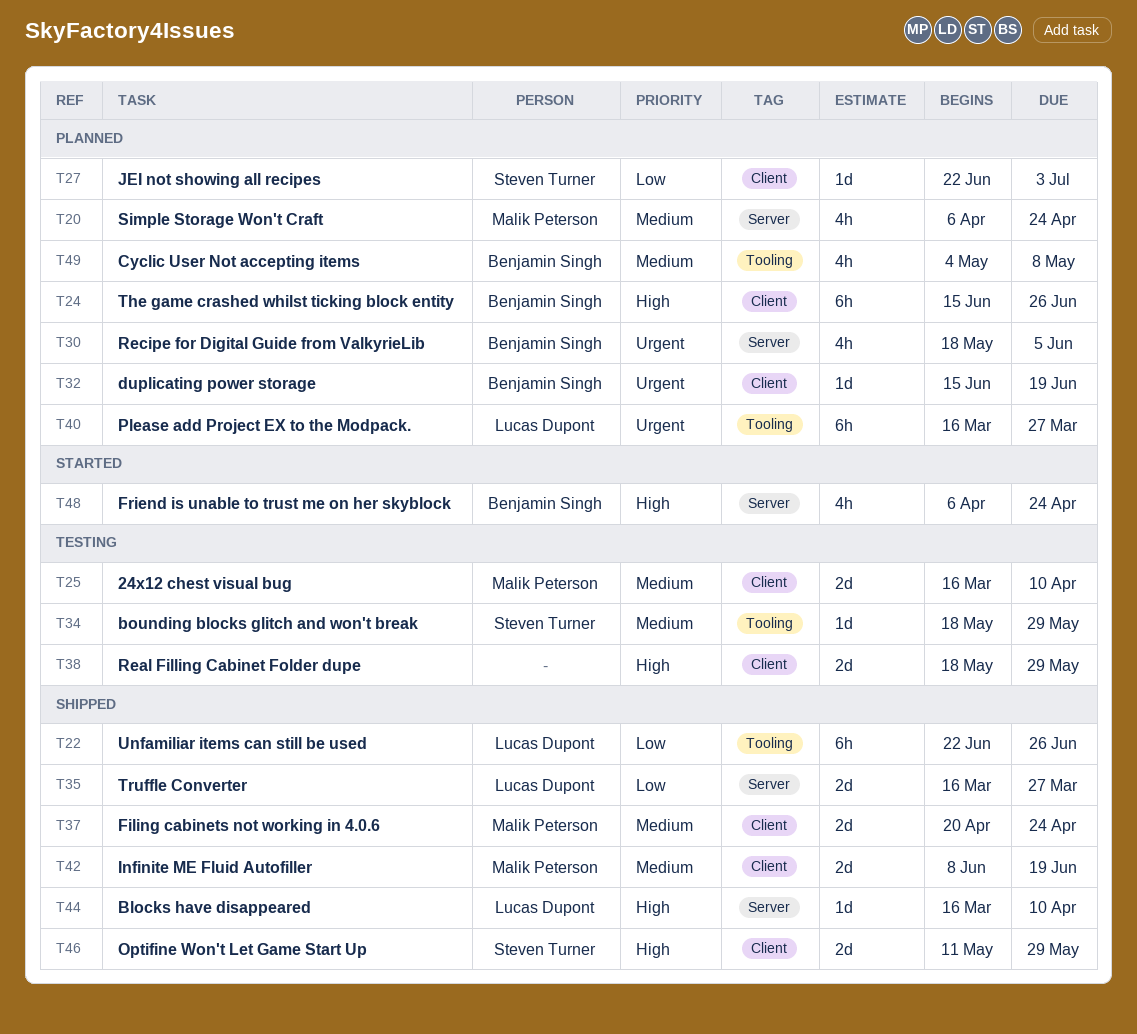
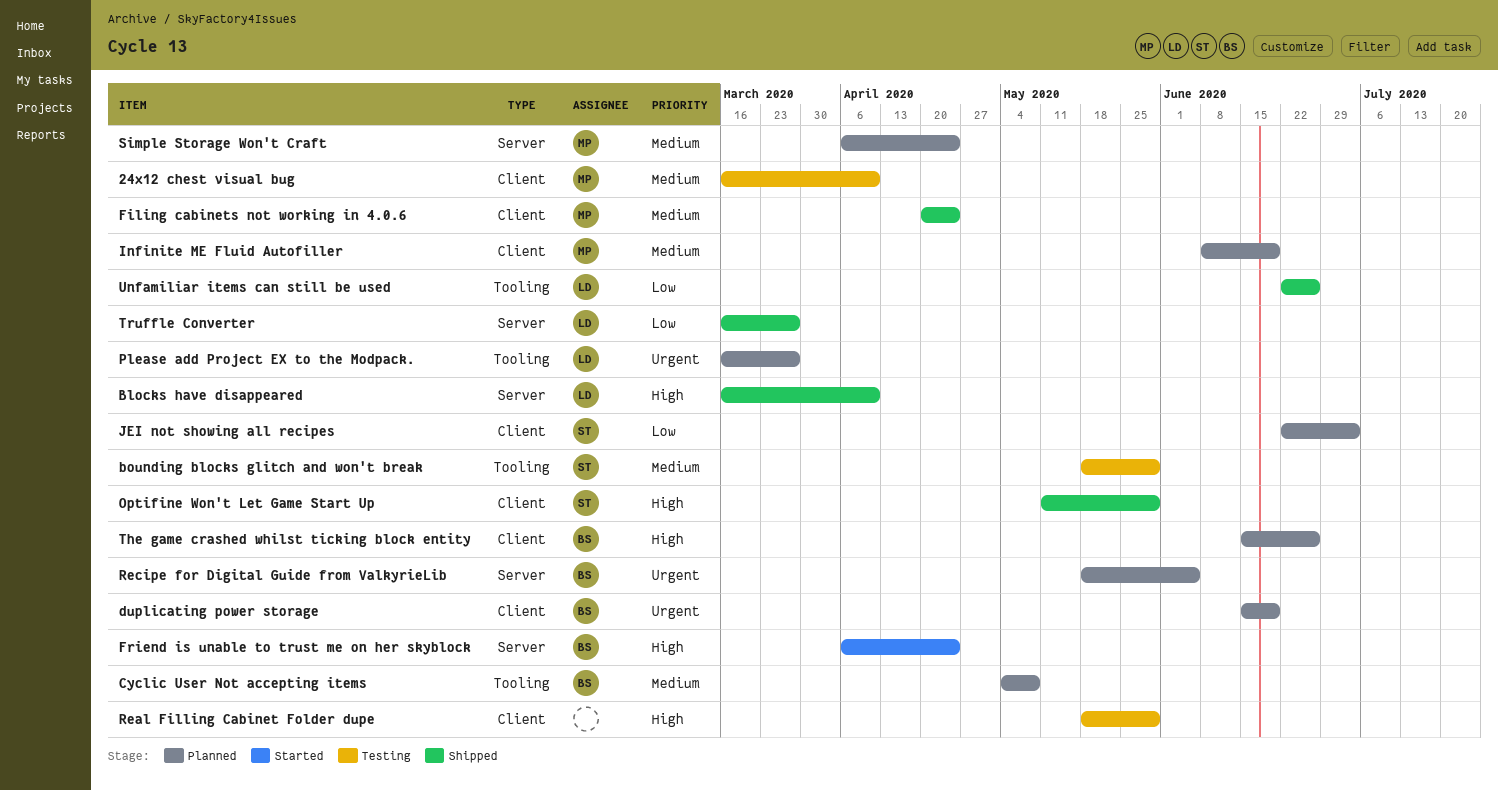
Infinite ME Fluid Autofiller, status: Shipped -> Planned

